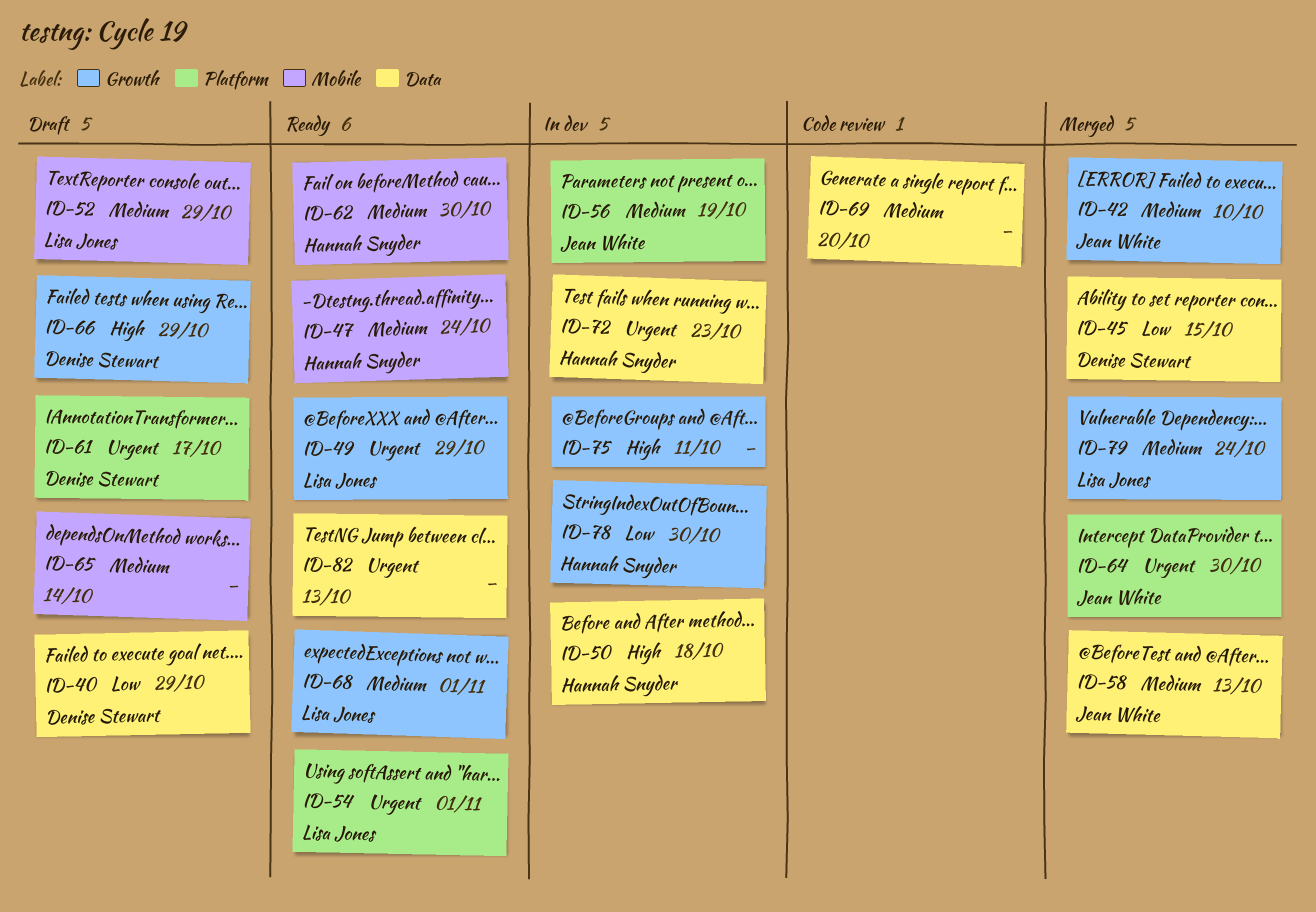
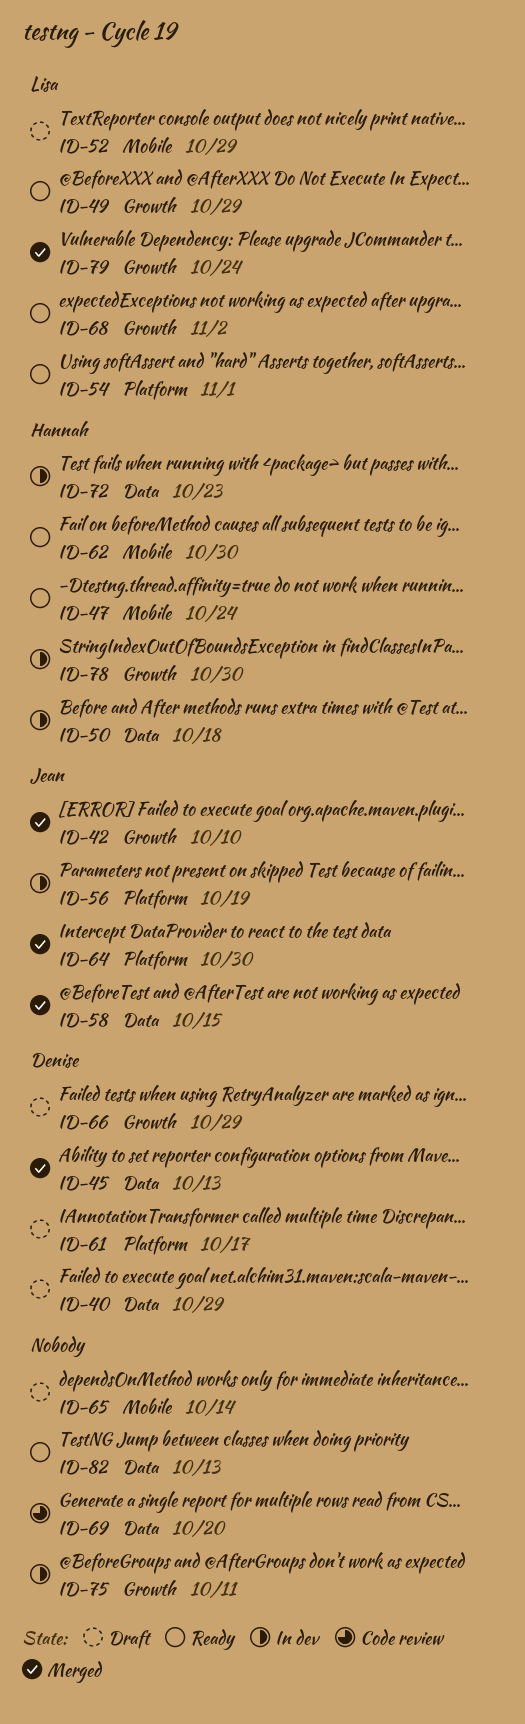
ID-45, due: Oct 15 -> Oct 13
ID-58, due: Oct 13 -> Oct 15
ID-68, due: Nov 1 -> Nov 2

